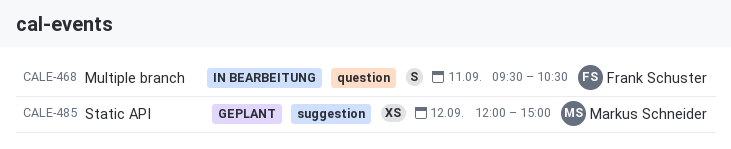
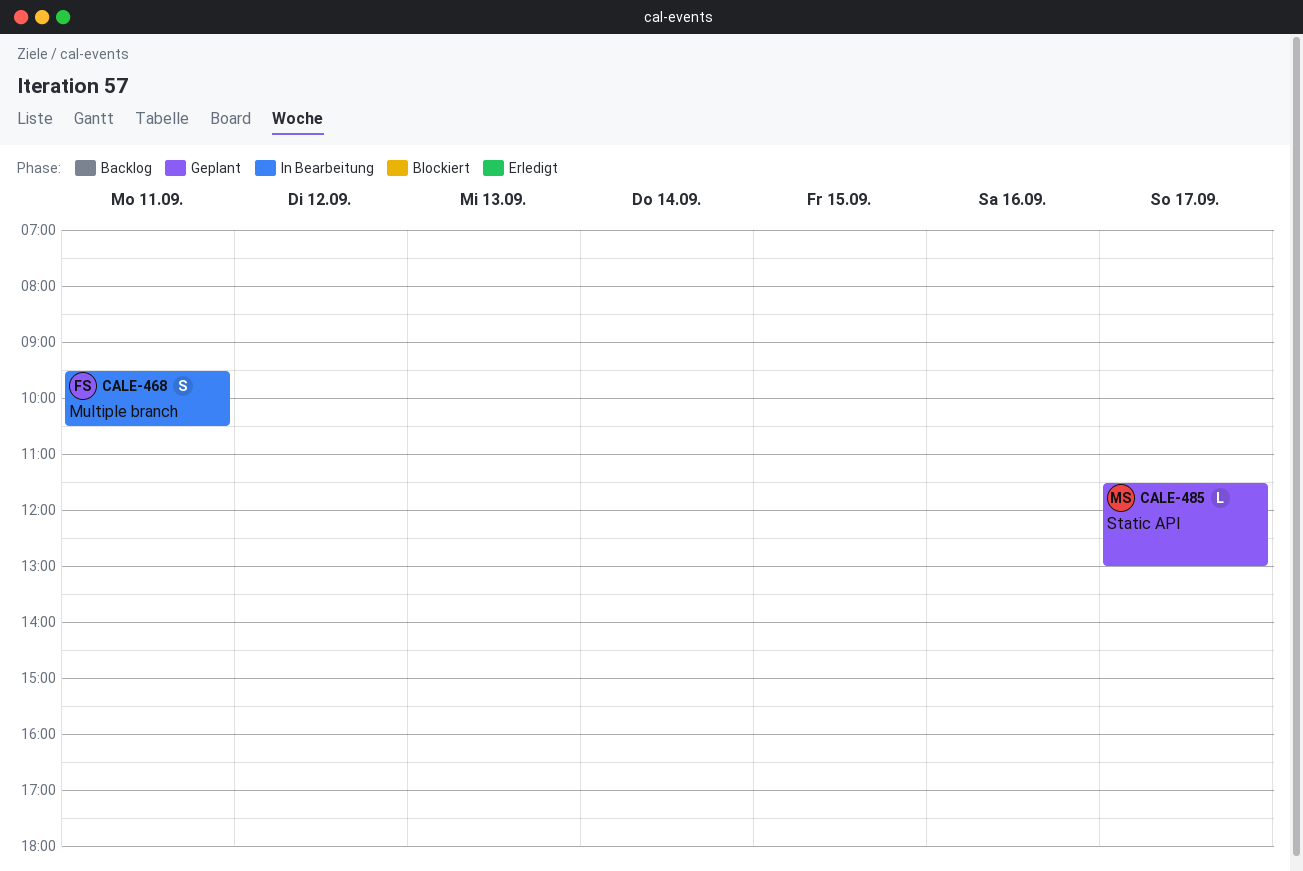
CALE-485, estimate: XS -> L
CALE-485, day: Sep 12 -> Sep 17
CALE-485, begins: 12:00 -> 11:30
CALE-485, ends: 15:00 -> 13:00

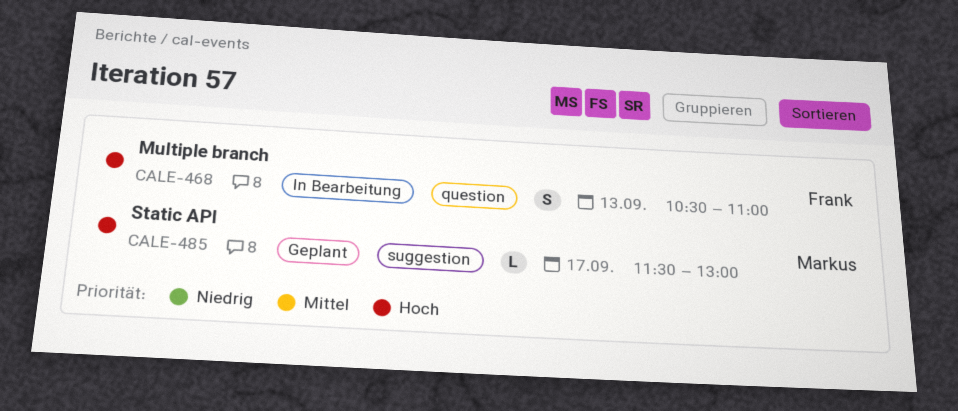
CALE-468, day: Sep 11 -> Sep 13
CALE-468, begins: 09:30 -> 10:30
CALE-468, ends: 10:30 -> 11:00

